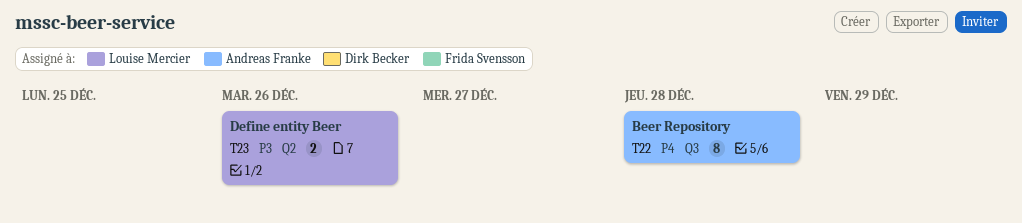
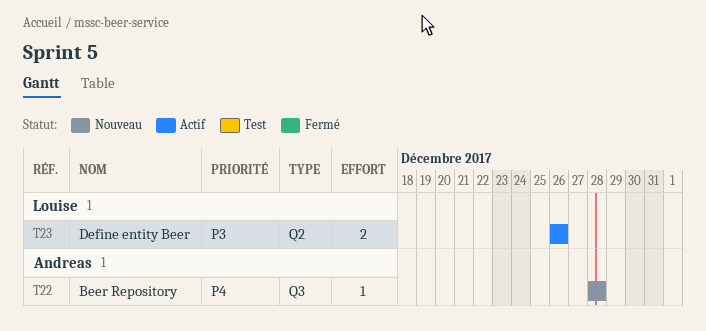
T22, estimate: 8 -> 1

